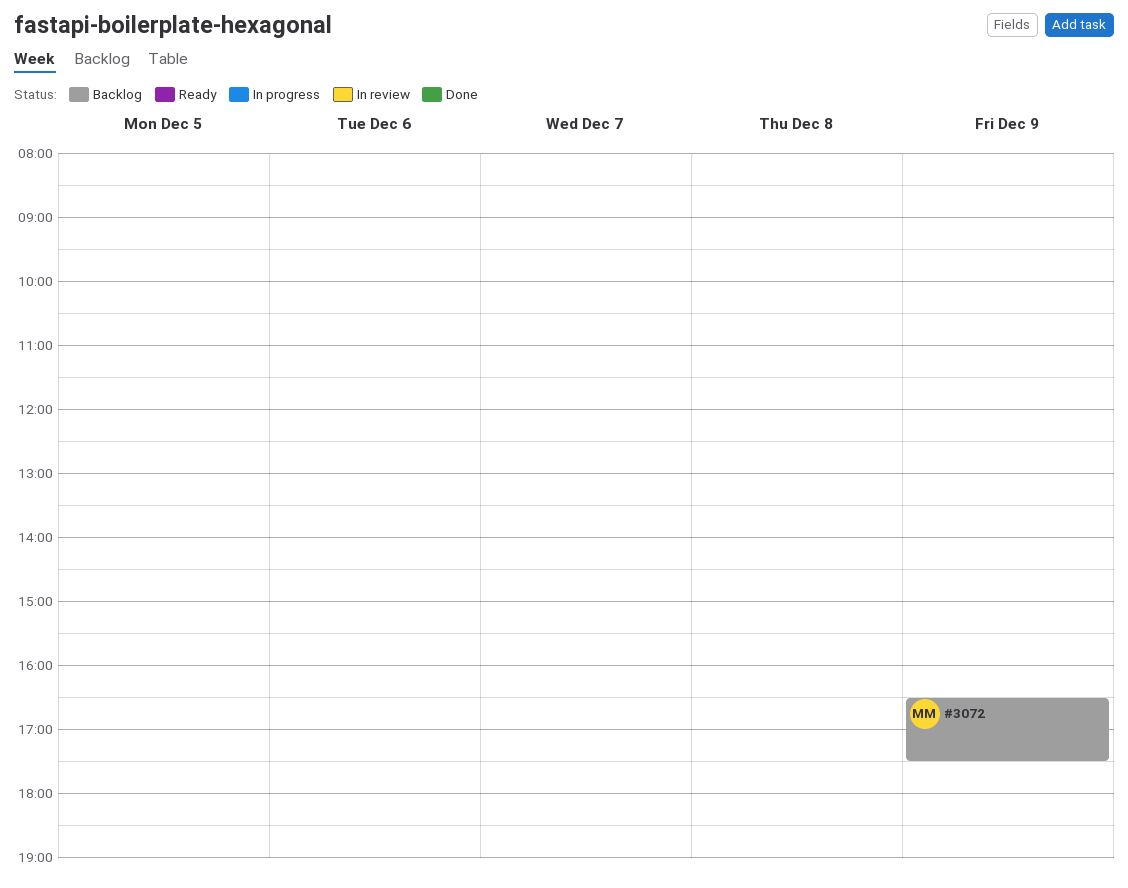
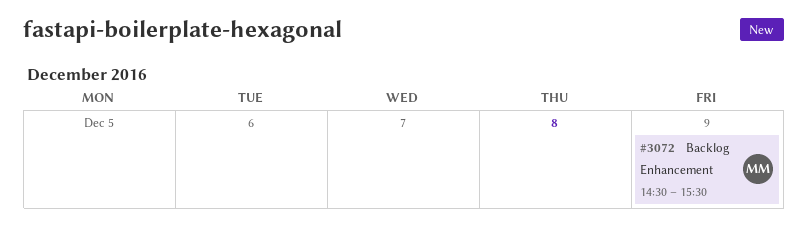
#3072, begins: 16:30 -> 14:30
#3072, ends: 17:30 -> 15:30

